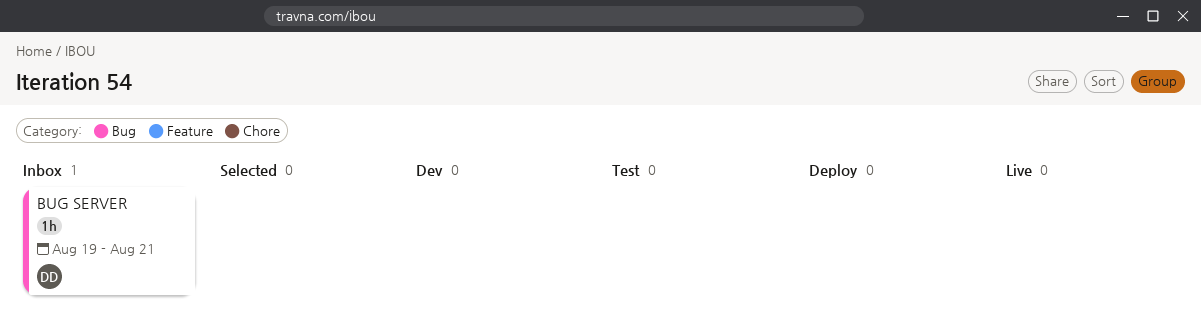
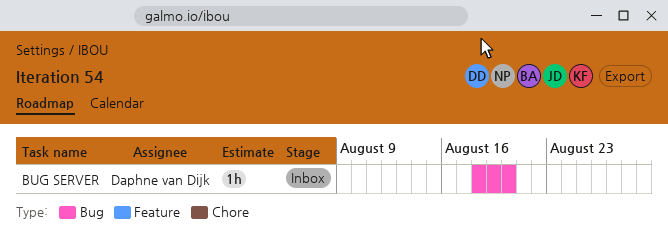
BUG SERVER, start: Aug 19 -> Aug 18
BUG SERVER, due: Aug 21 -> Aug 20

